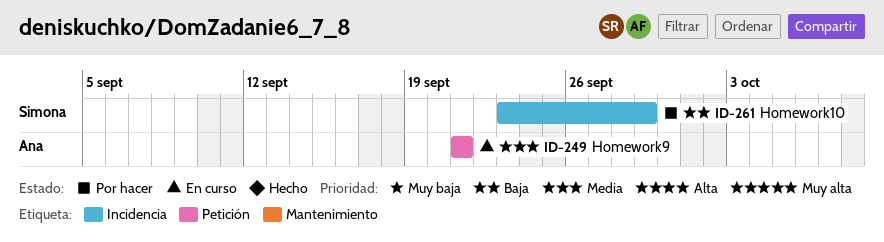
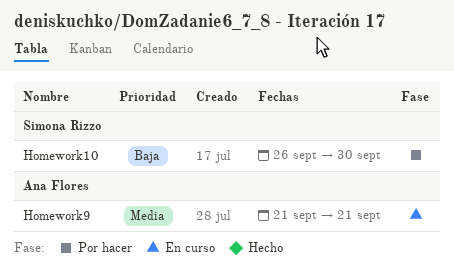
Homework10, start: Sep 23 -> Sep 26
Homework10, due: Sep 29 -> Sep 30

